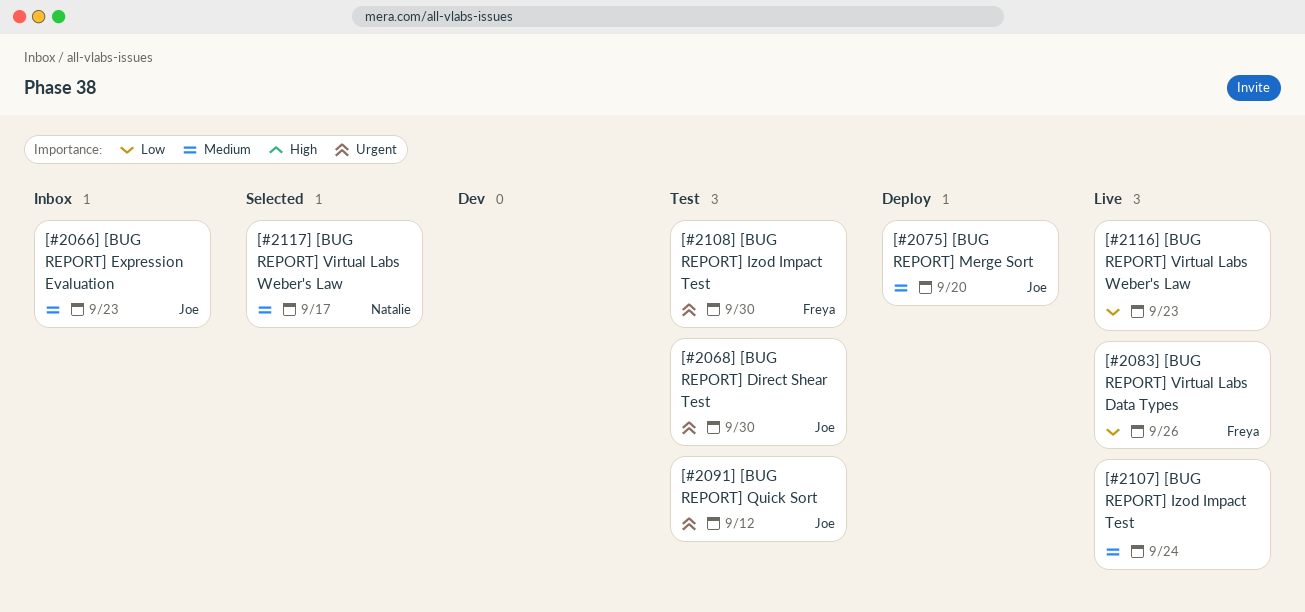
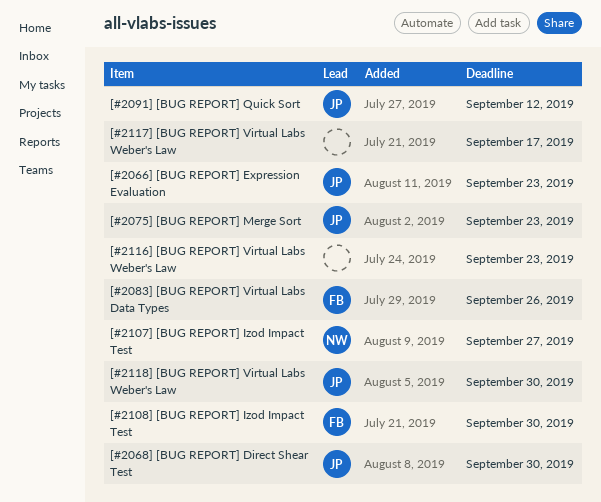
[#2075] [BUG REPORT] Merge Sort, due: Sep 20 -> Sep 23
[#2107] [BUG REPORT] Izod Impact Test, owner: none -> Natalie
[#2107] [BUG REPORT] Izod Impact Test, due: Sep 24 -> Sep 27
[#2117] [BUG REPORT] Virtual Labs Weber's Law, owner: Natalie -> none
[#2118] [BUG REPORT] Virtual Labs Weber's Law: none -> present

